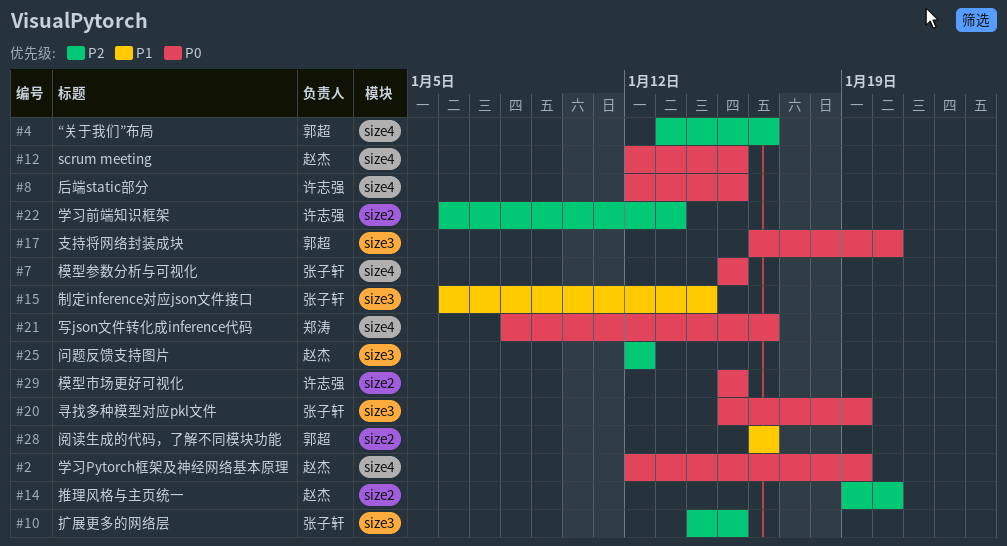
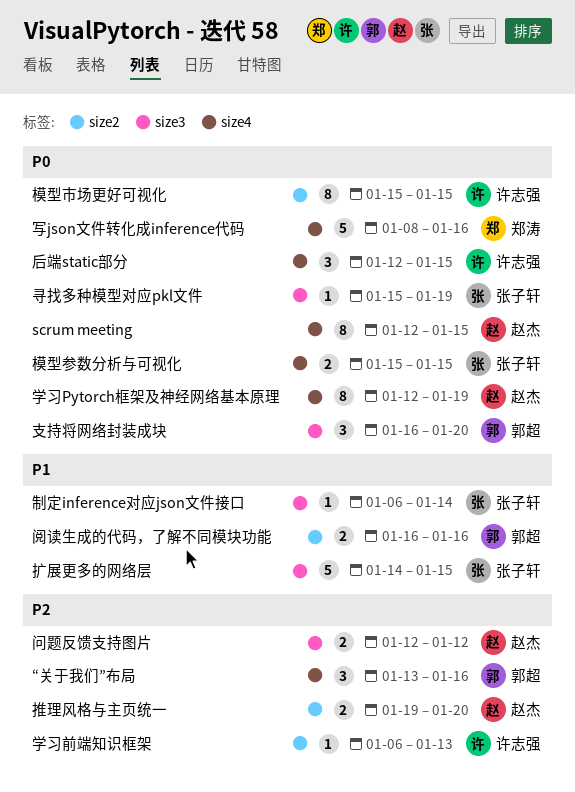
扩展更多的网络层, priority: P2 -> P1

